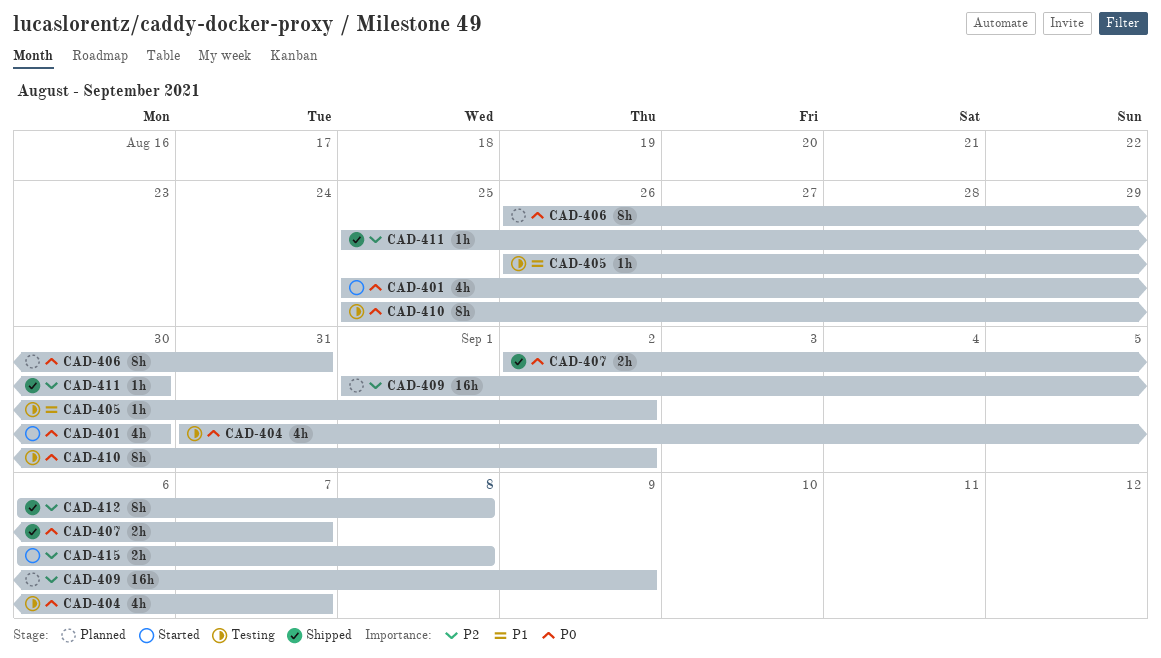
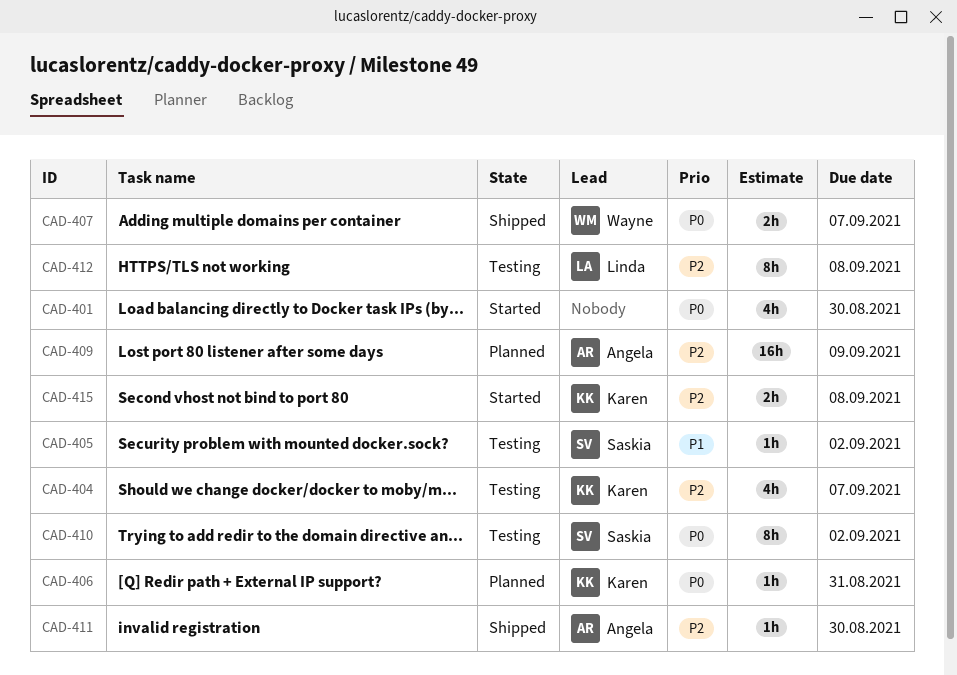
CAD-404, priority: P0 -> P2
CAD-406, estimate: 8h -> 1h
CAD-412, status: Shipped -> Testing

